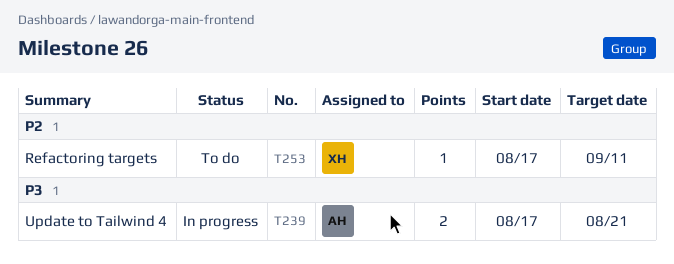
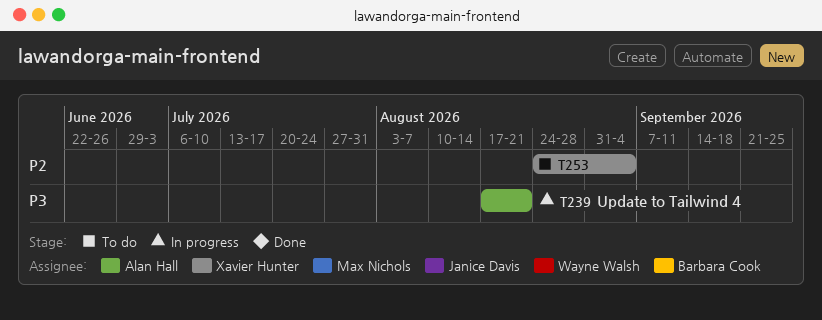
T253, start: Aug 17 -> Aug 24
T253, due: Sep 11 -> Sep 4

